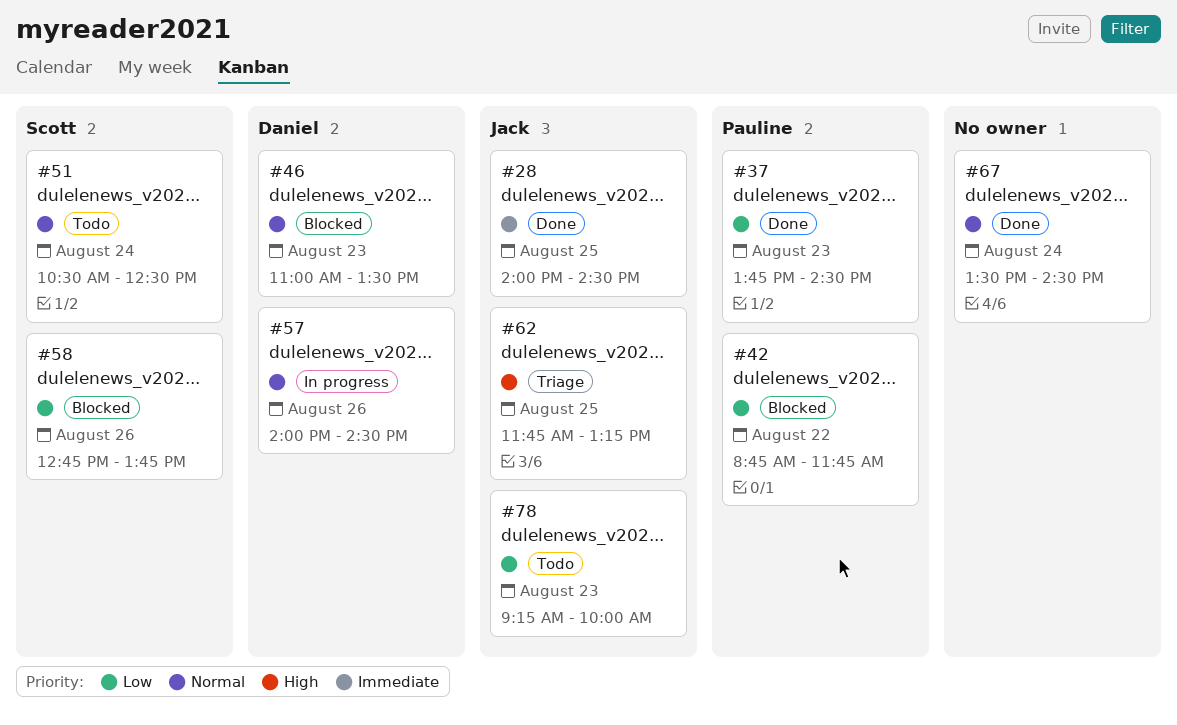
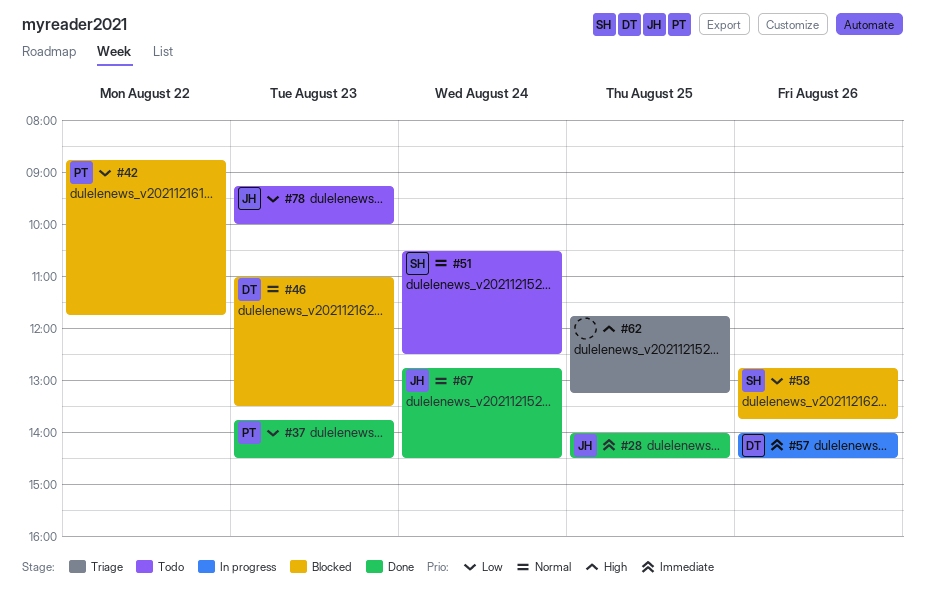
#57, priority: Normal -> Immediate
#62, owner: Jack -> none
#67, owner: none -> Jack
#67, begins: 13:30 -> 12:45

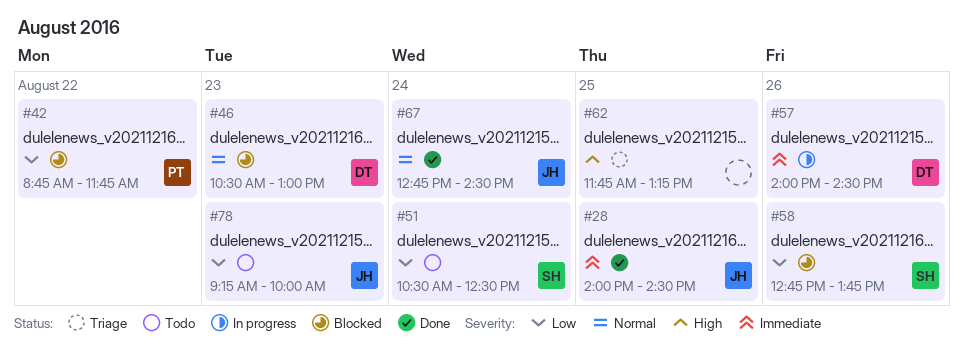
#37: present -> none
#46, begins: 11:00 -> 10:30
#46, ends: 13:30 -> 13:00
#51, priority: Normal -> Low

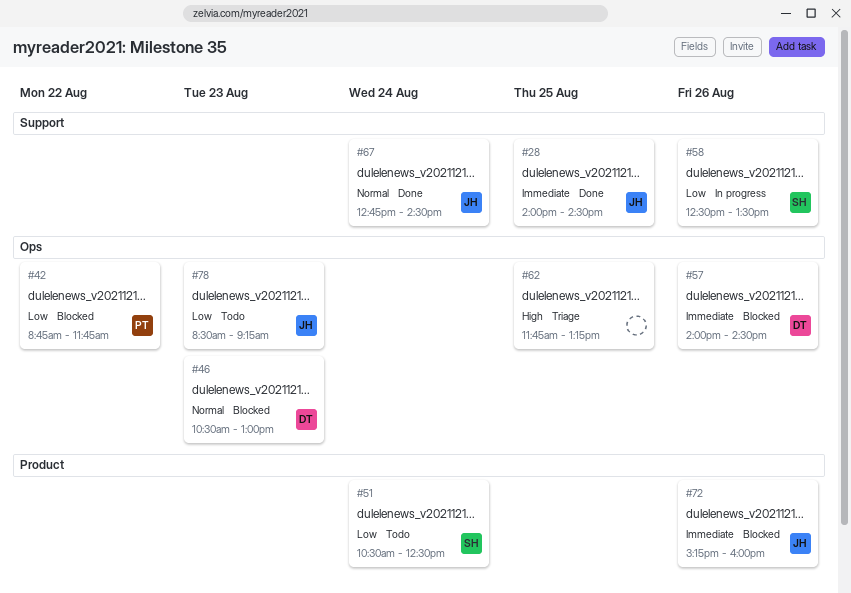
#57, status: In progress -> Blocked
#58, status: Blocked -> In progress
#58, begins: 12:45 -> 12:30
#58, ends: 13:45 -> 13:30
#72: none -> present
#78, begins: 09:15 -> 08:30
#78, ends: 10:00 -> 09:15

